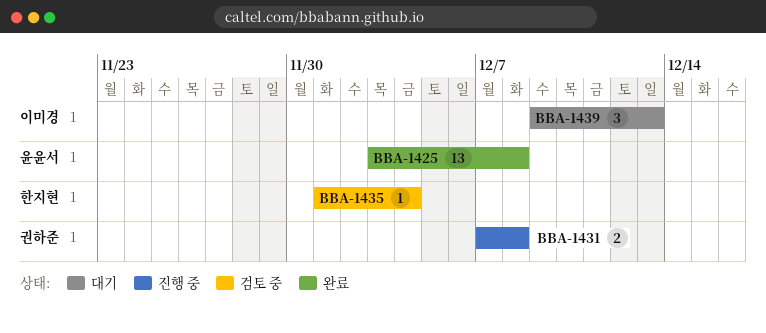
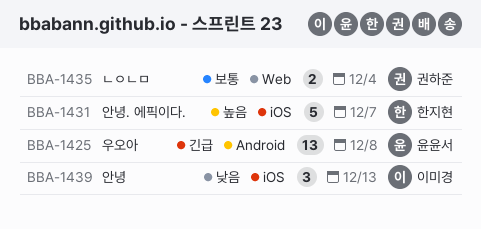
BBA-1431, owner: 권하준 -> 한지현
BBA-1431, estimate: 2 -> 5
BBA-1431, due: Dec 8 -> Dec 7
BBA-1435, owner: 한지현 -> 권하준
BBA-1435, estimate: 1 -> 2

